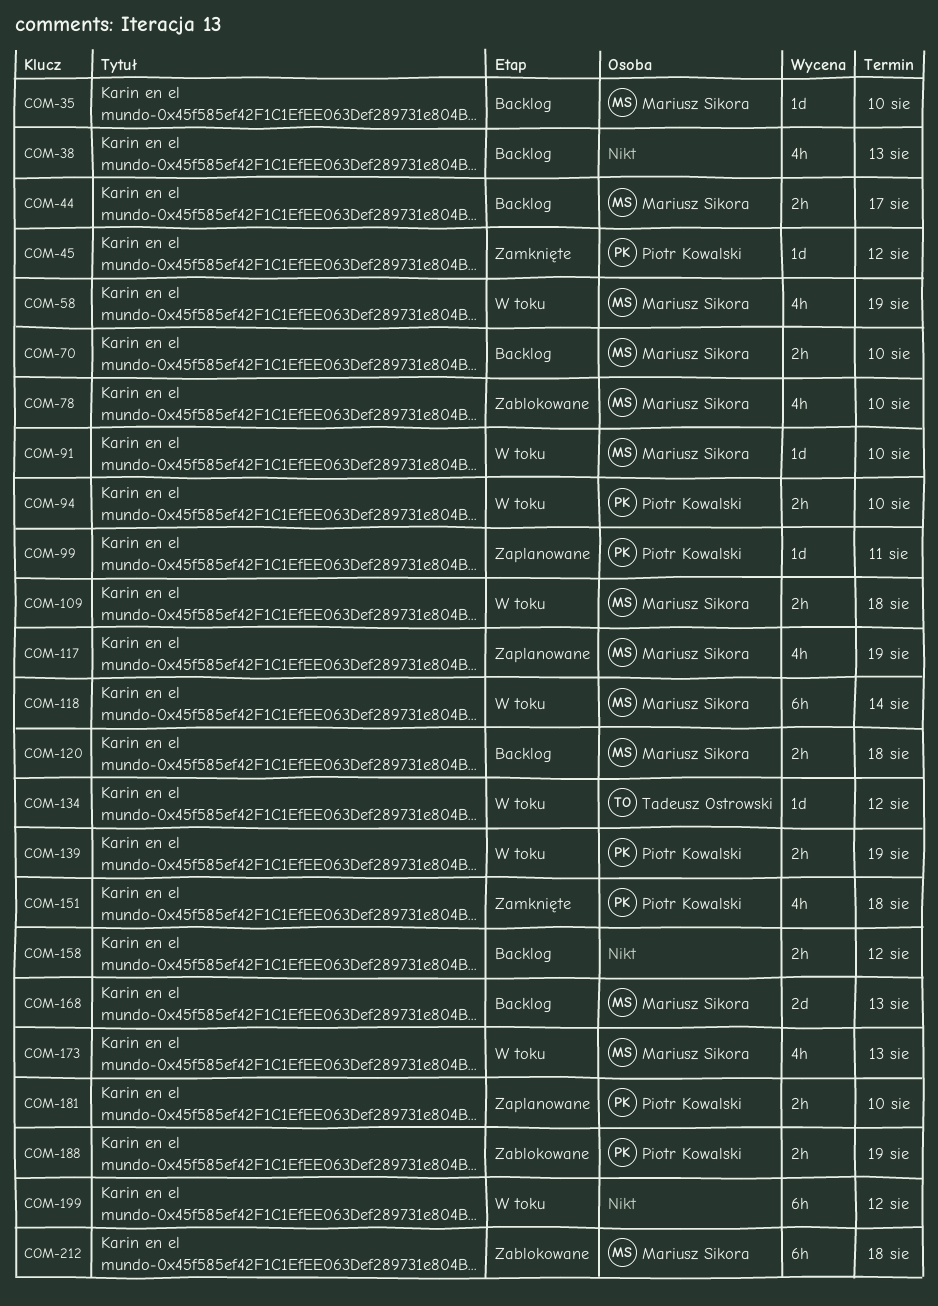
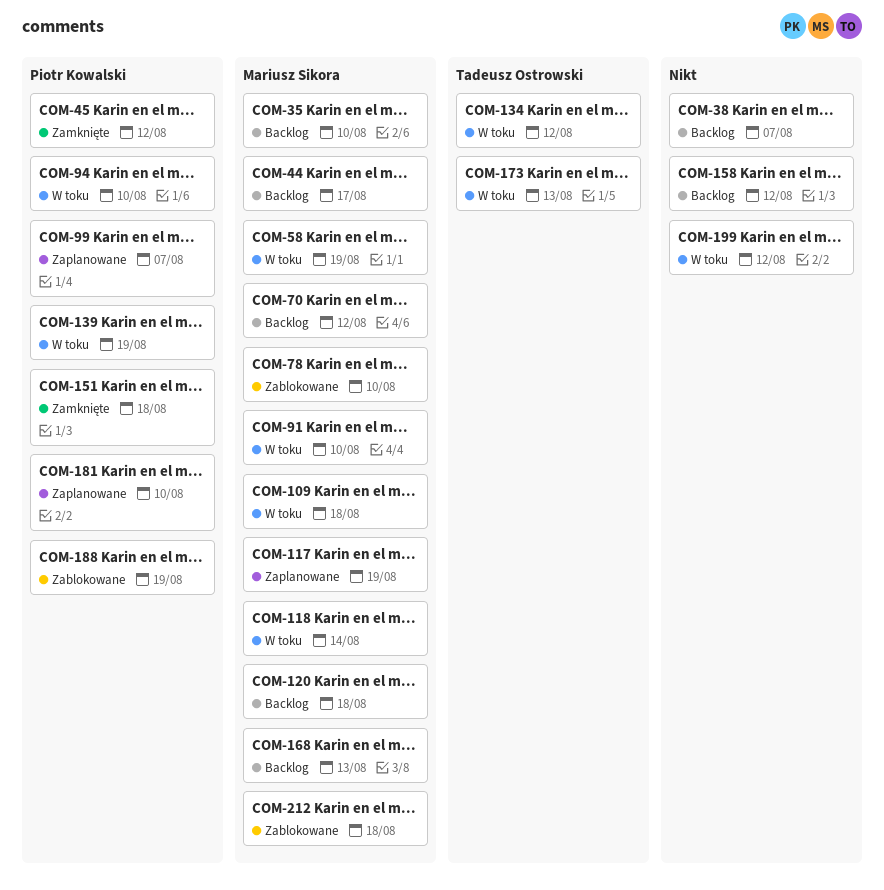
COM-38, due: Aug 13 -> Aug 7
COM-70, due: Aug 10 -> Aug 12
COM-99, due: Aug 11 -> Aug 7
COM-173, owner: Mariusz Sikora -> Tadeusz Ostrowski

